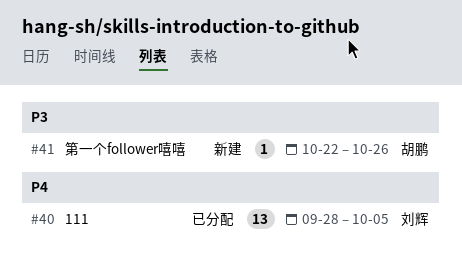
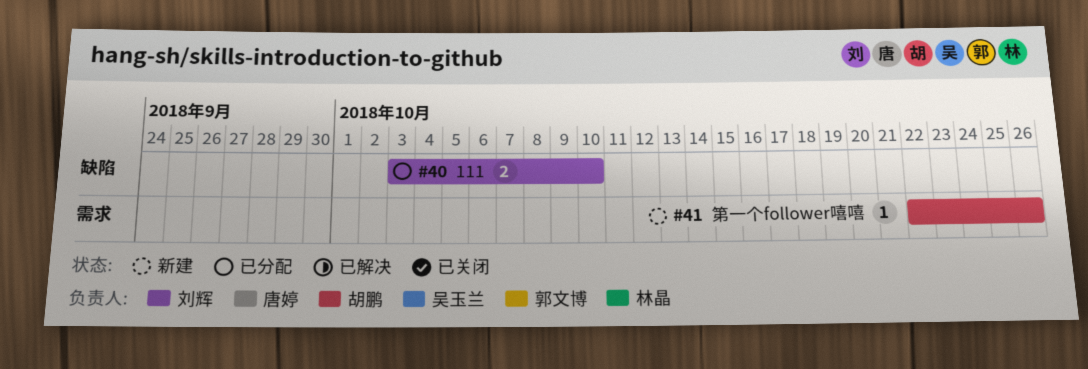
#40, estimate: 13 -> 2
#40, start: Sep 28 -> Oct 3
#40, due: Oct 5 -> Oct 10

